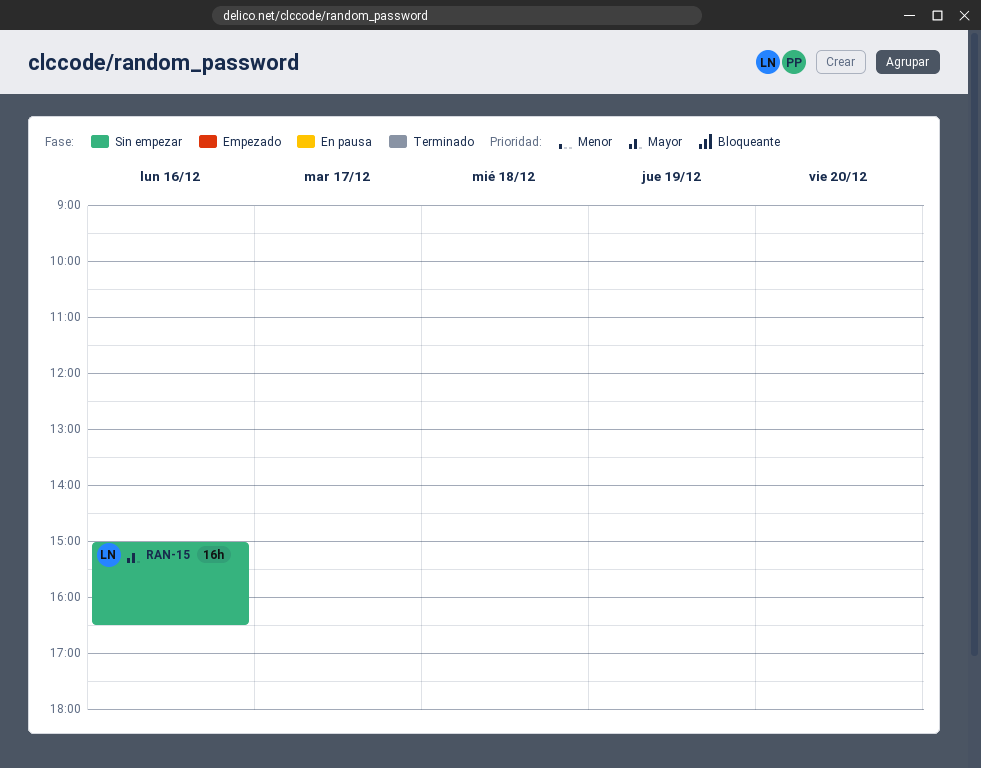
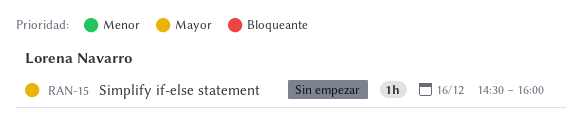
RAN-15, estimate: 16h -> 1h
RAN-15, begins: 15:00 -> 14:30
RAN-15, ends: 16:30 -> 16:00

